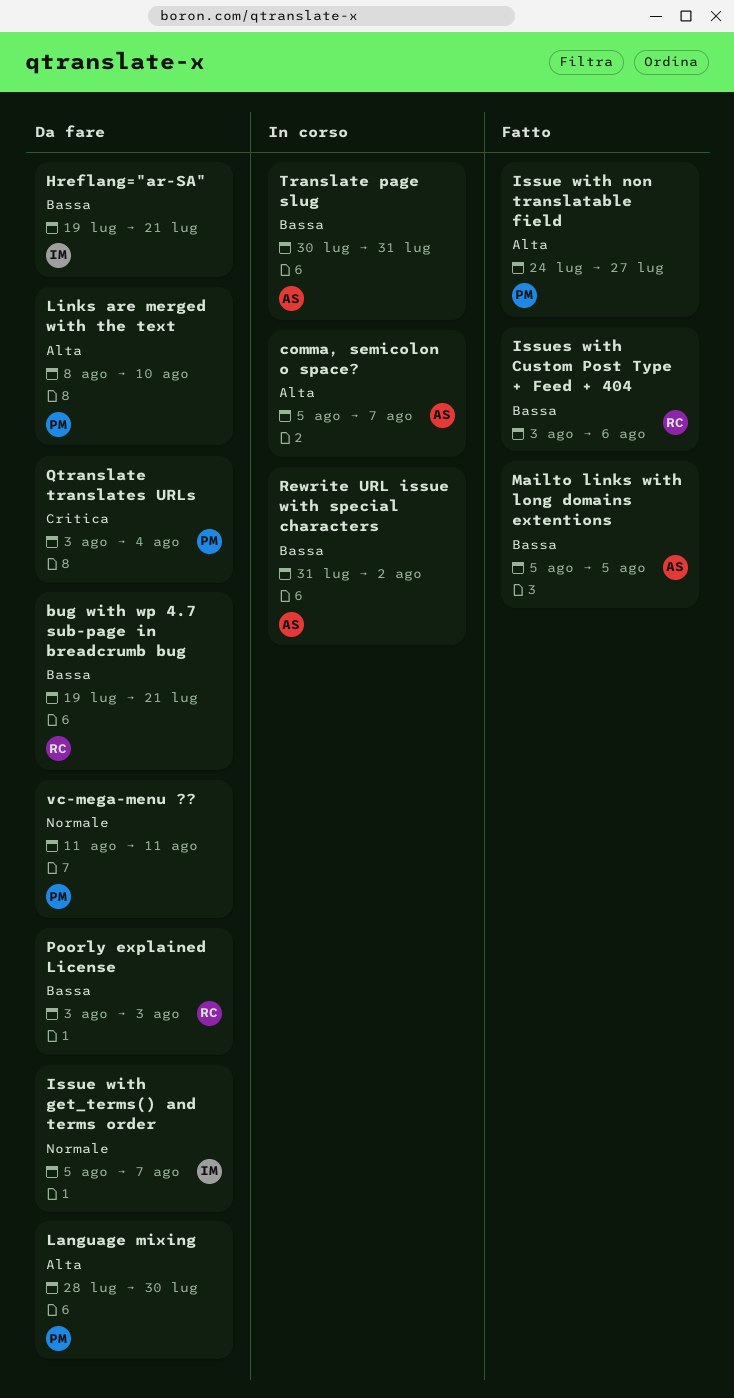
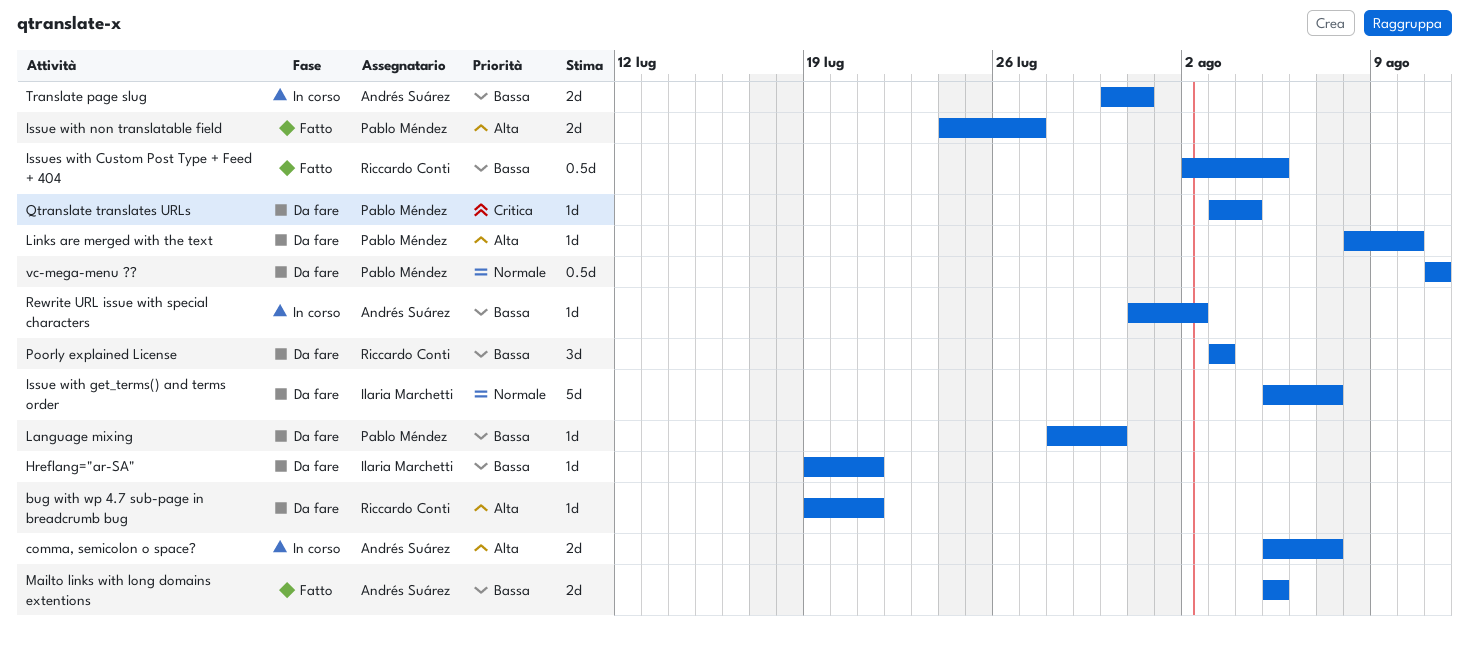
bug with wp 4.7 sub-page in breadcrumb bug, priority: Bassa -> Alta
Issues with Custom Post Type + Feed + 404, start: Aug 3 -> Aug 2
Issues with Custom Post Type + Feed + 404, due: Aug 6 -> Aug 5
Language mixing, priority: Alta -> Bassa

